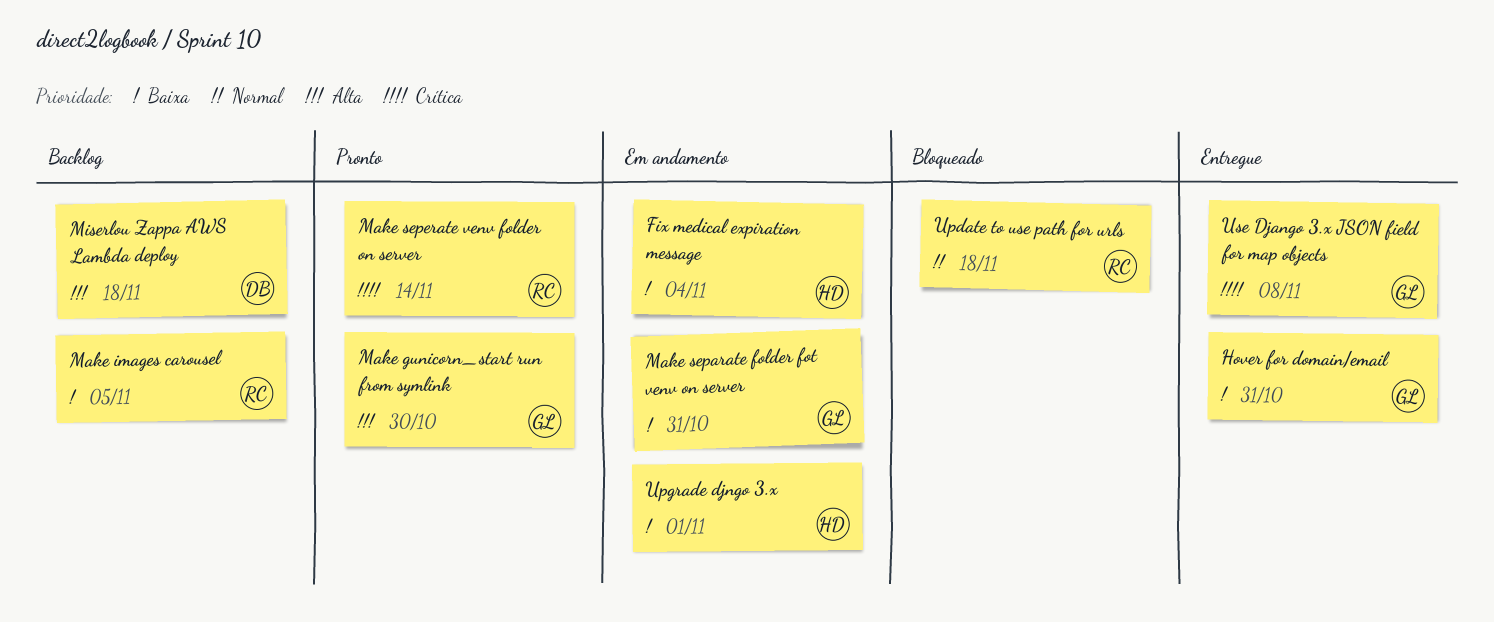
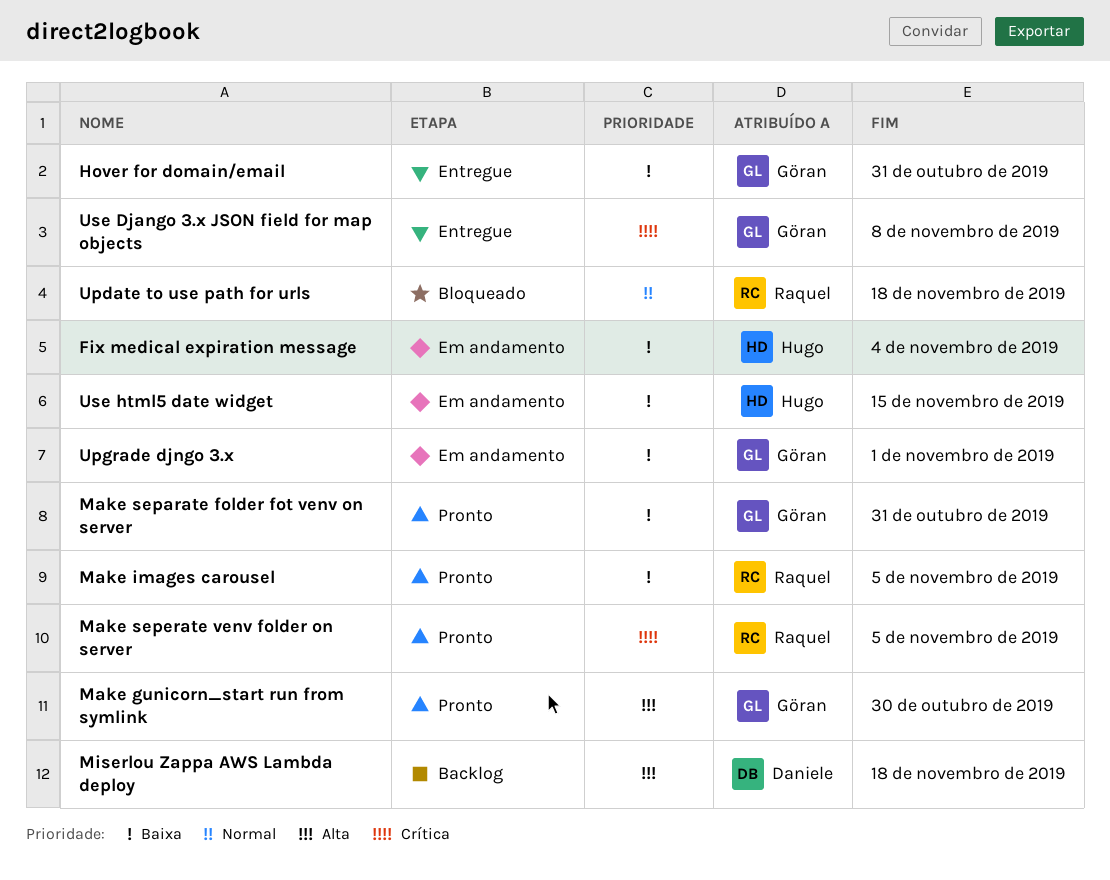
Make images carousel, status: Backlog -> Pronto
Make separate folder fot venv on server, status: Em andamento -> Pronto
Make seperate venv folder on server, due: Nov 14 -> Nov 5
Upgrade djngo 3.x, owner: Hugo -> Göran
Use html5 date widget: none -> present

